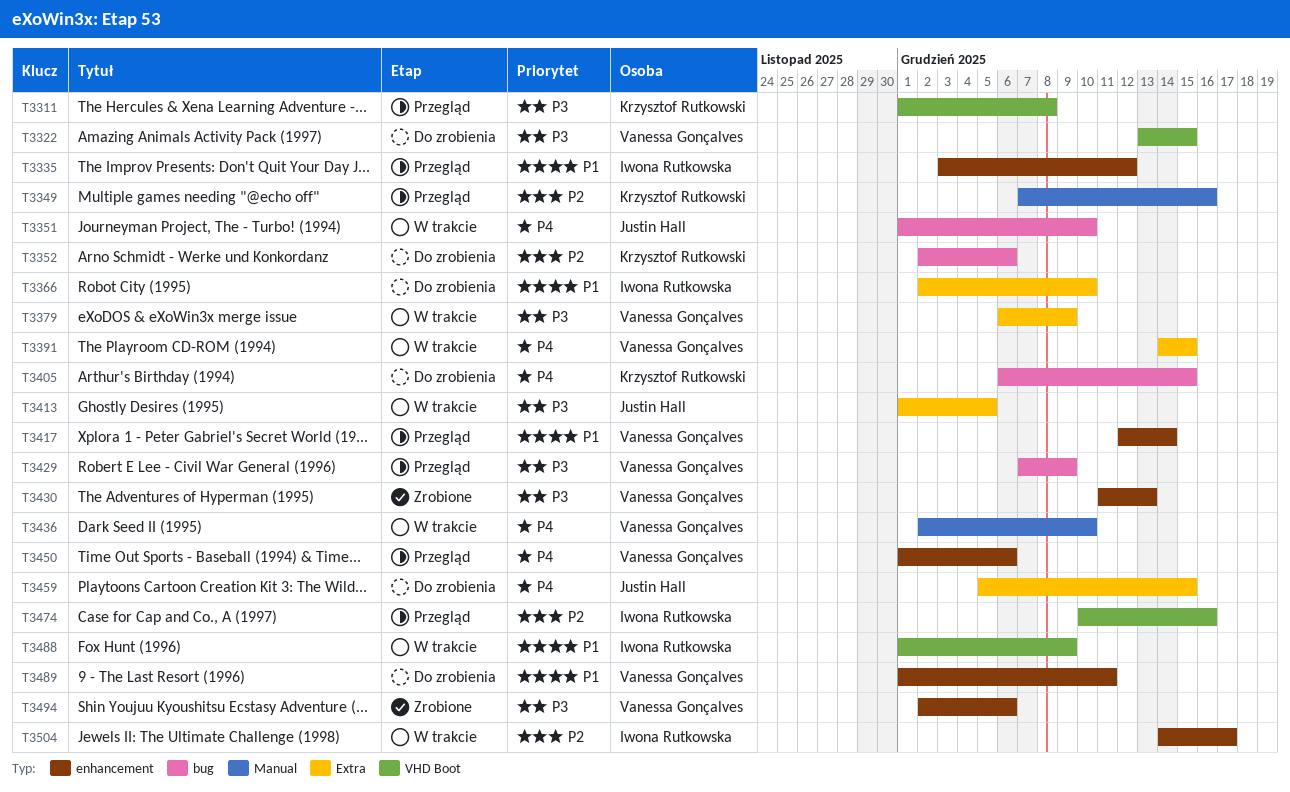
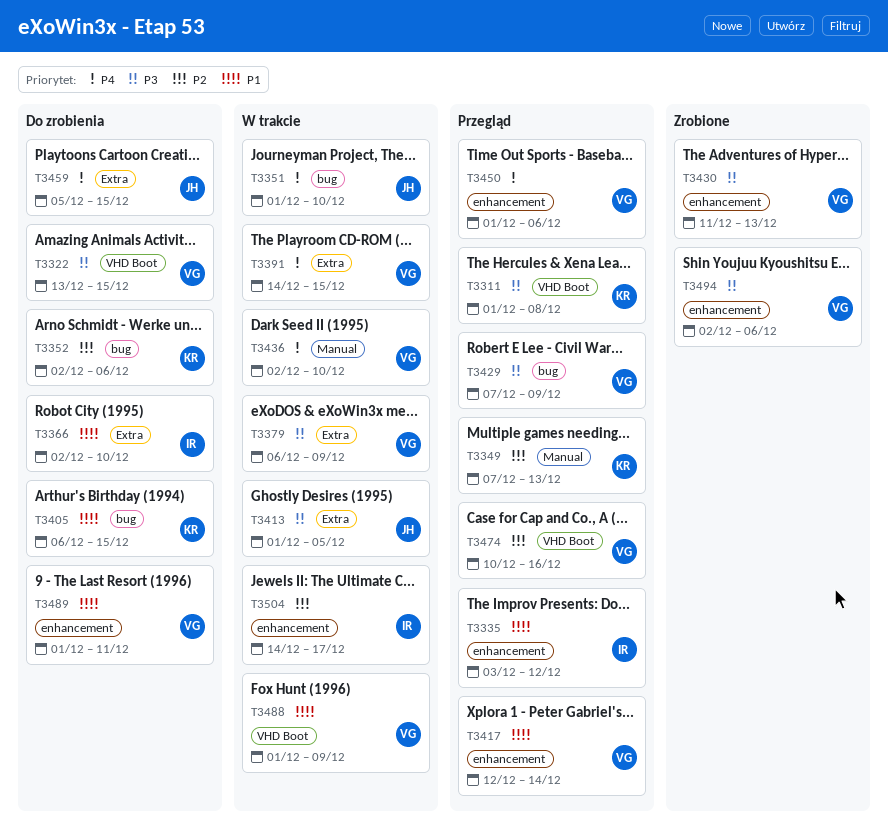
T3349, due: Dec 16 -> Dec 13
T3405, priority: P4 -> P1
T3474, owner: Iwona Rutkowska -> Vanessa Gonçalves
T3488, owner: Iwona Rutkowska -> Vanessa Gonçalves

